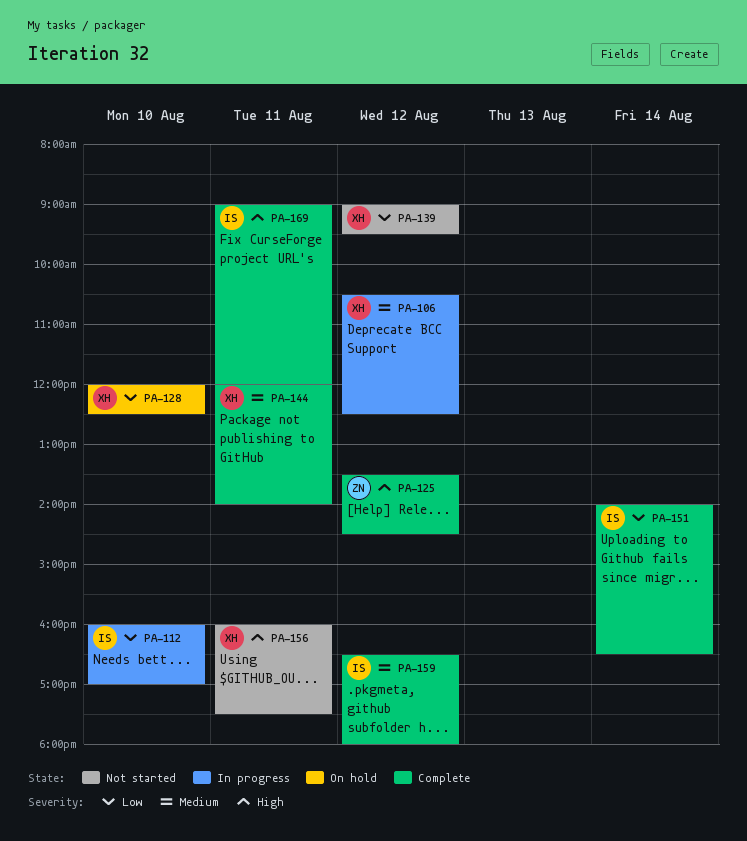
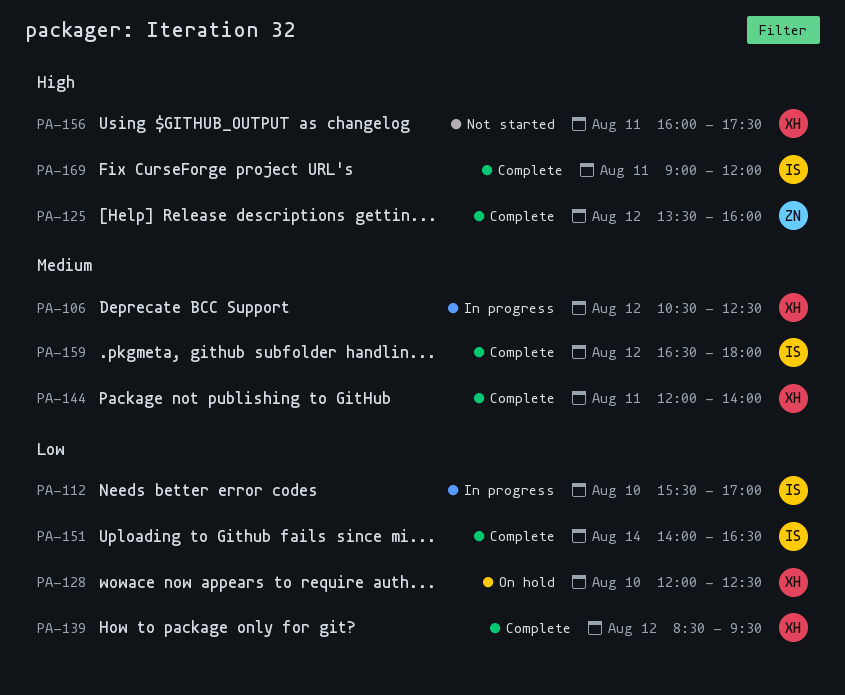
PA-112, begins: 16:00 -> 15:30
PA-125, ends: 14:30 -> 16:00
PA-139, status: Not started -> Complete
PA-139, begins: 09:00 -> 08:30

